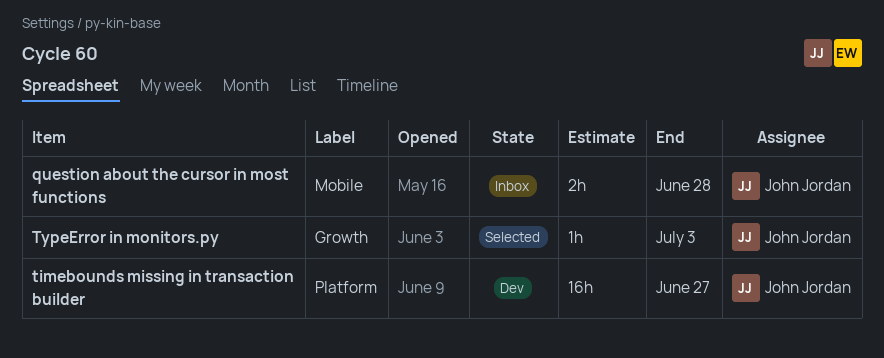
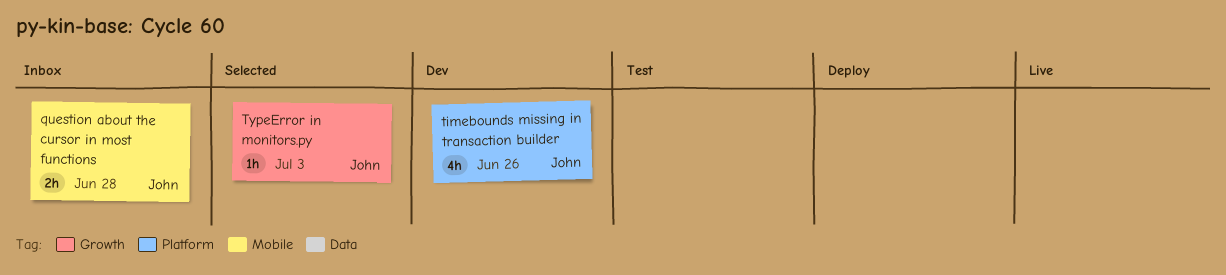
timebounds missing in transaction builder, estimate: 16h -> 4h
timebounds missing in transaction builder, due: Jun 27 -> Jun 26

